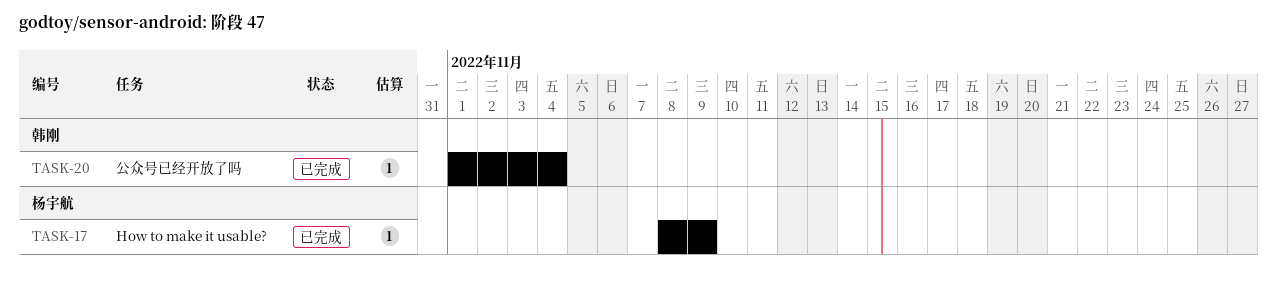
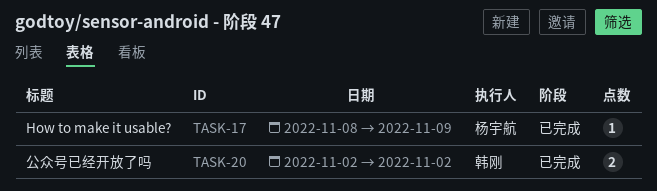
TASK-20, estimate: 1 -> 2
TASK-20, start: Nov 1 -> Nov 2
TASK-20, due: Nov 4 -> Nov 2

